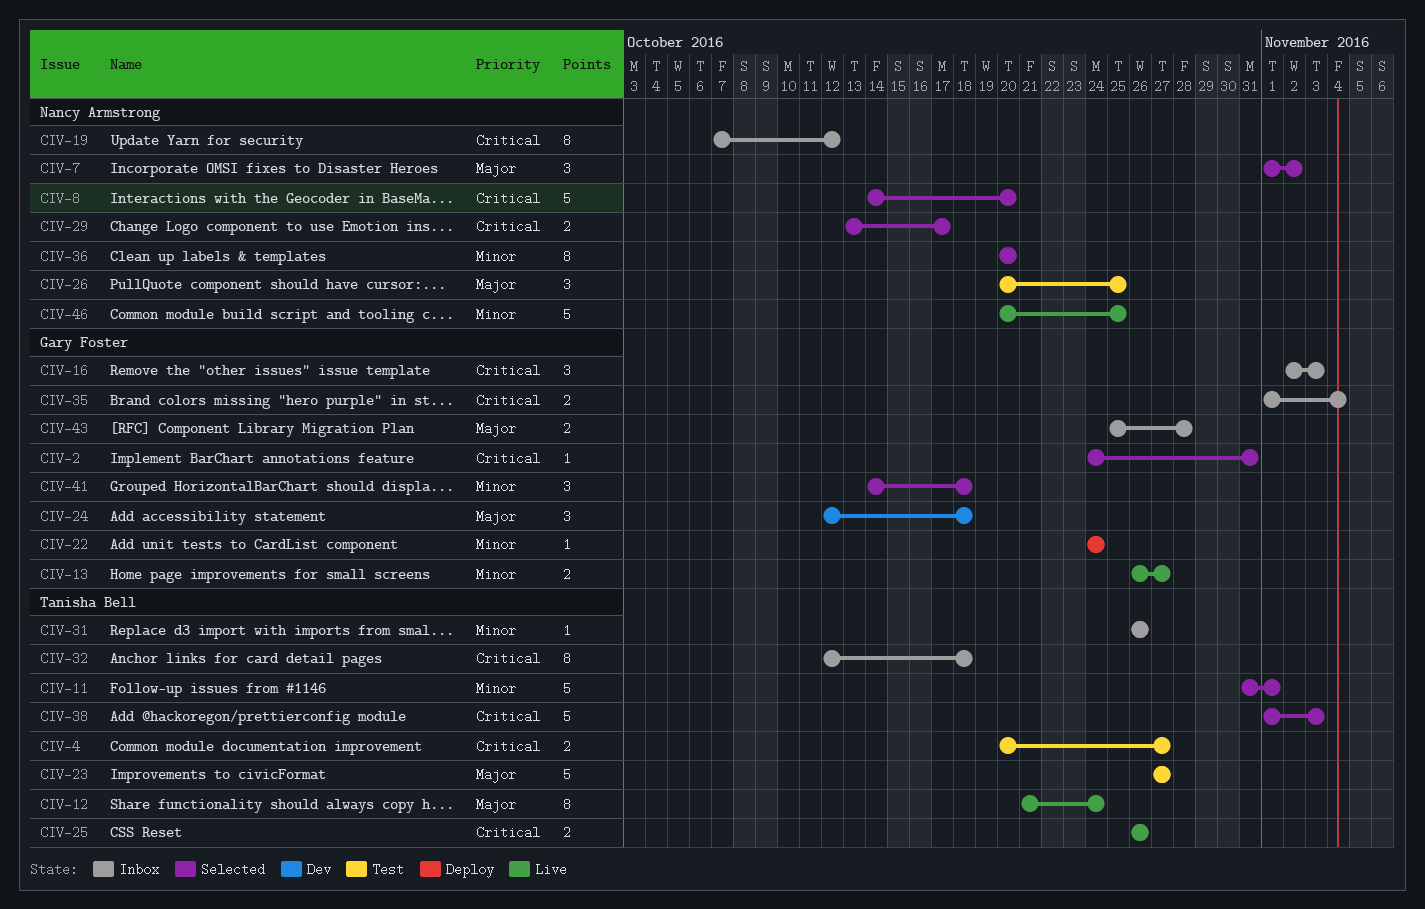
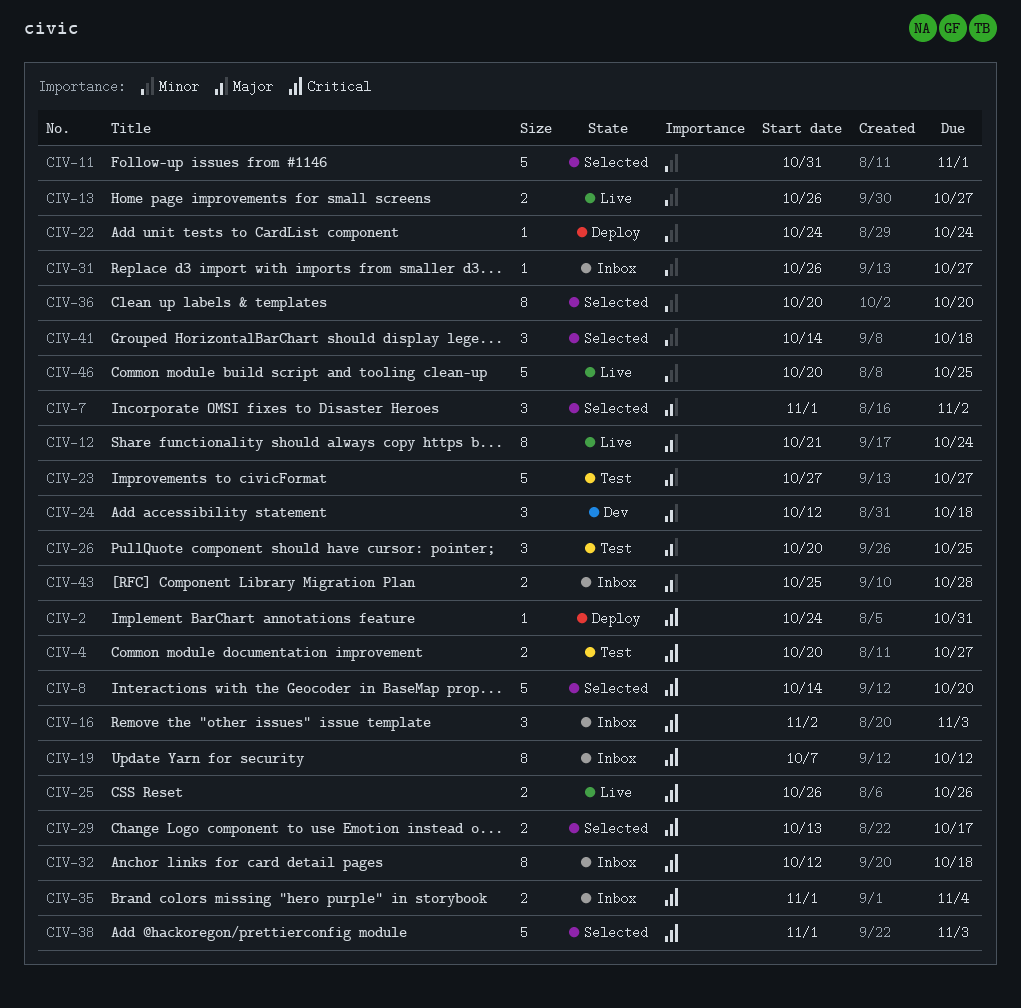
CIV-2, status: Selected -> Deploy
CIV-31, due: Oct 26 -> Oct 27

